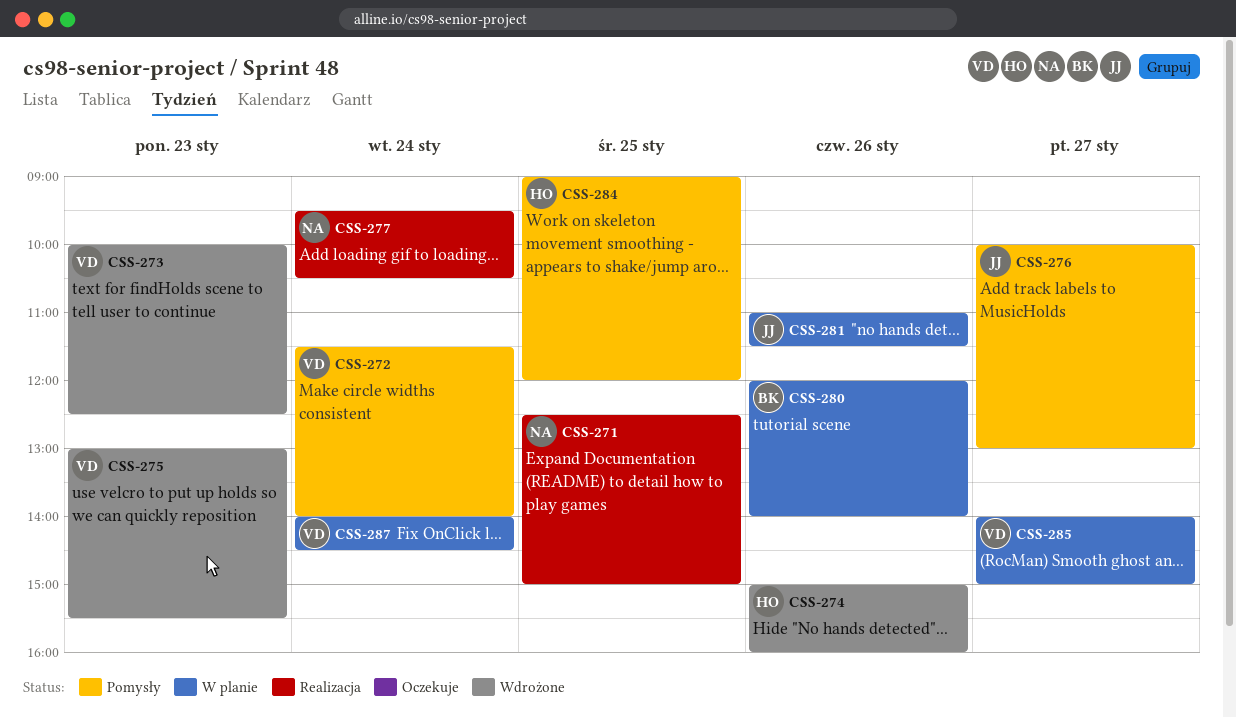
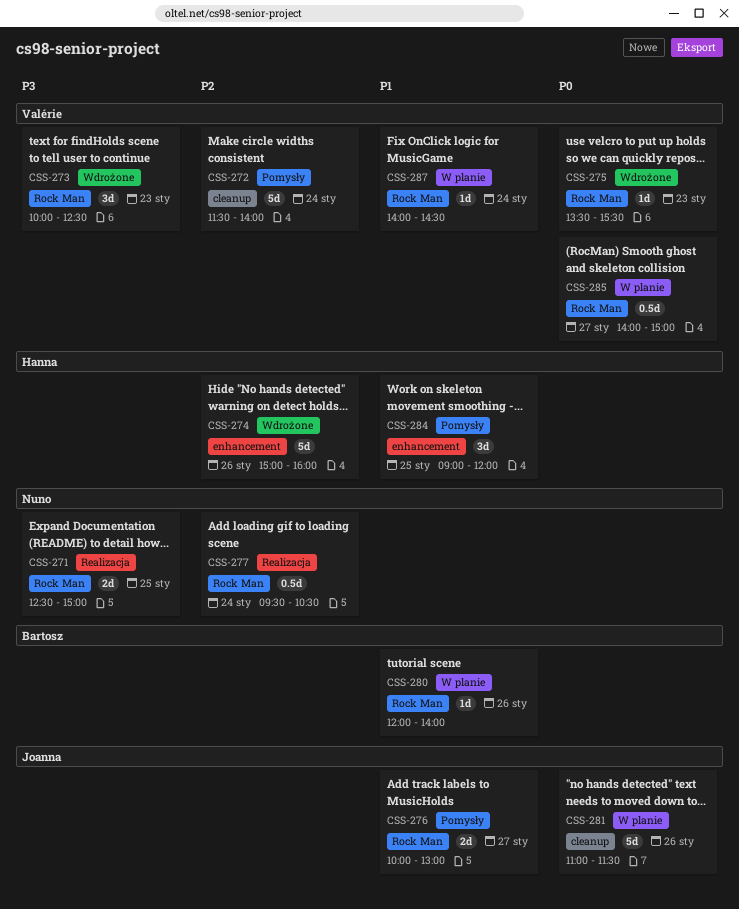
CSS-275, begins: 13:00 -> 13:30

